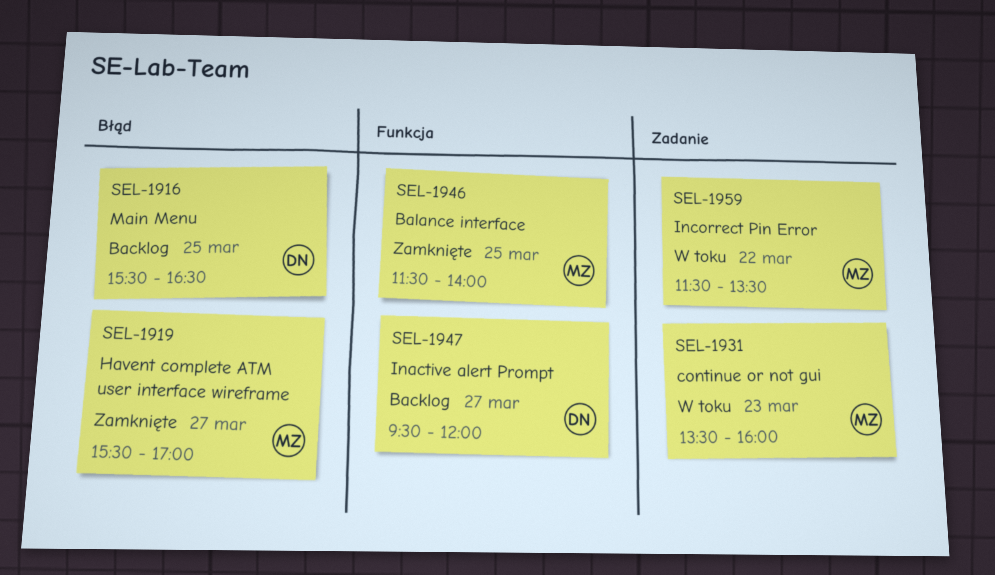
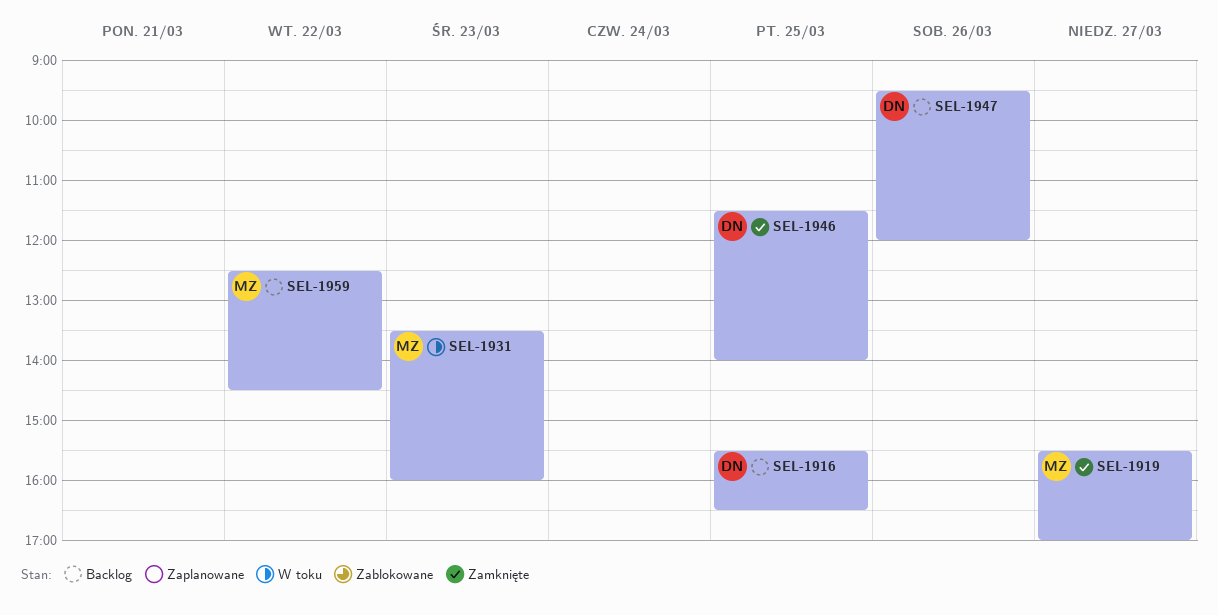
SEL-1946, owner: MZ -> DN
SEL-1947, day: Mar 27 -> Mar 26
SEL-1959, status: W toku -> Backlog
SEL-1959, begins: 11:30 -> 12:30
SEL-1959, ends: 13:30 -> 14:30

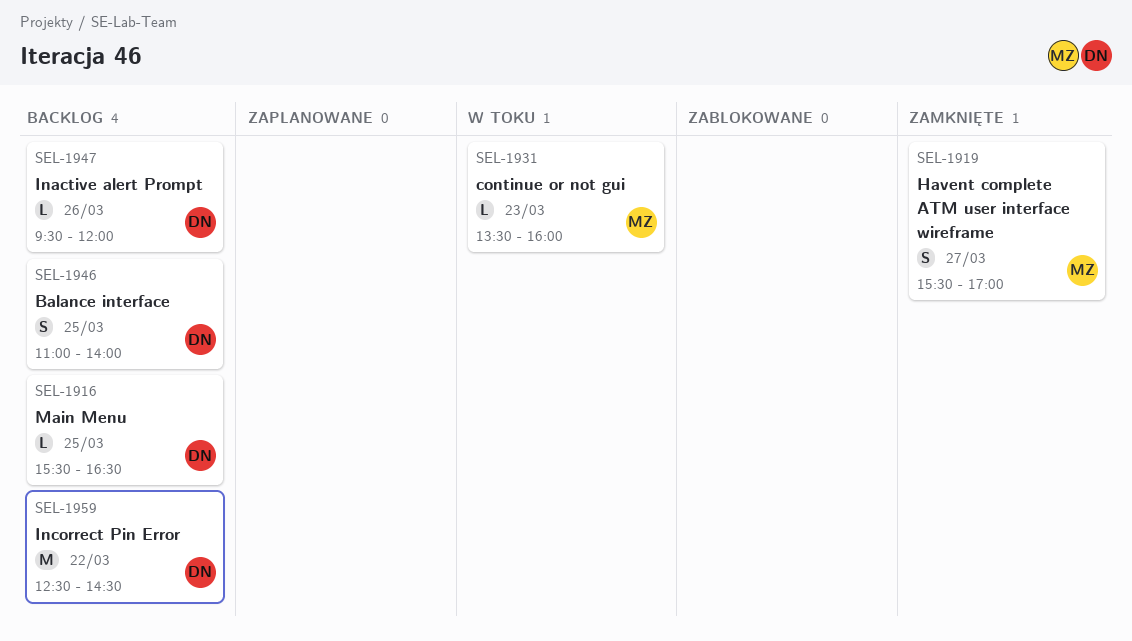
SEL-1946, status: Zamknięte -> Backlog
SEL-1946, begins: 11:30 -> 11:00
SEL-1959, owner: MZ -> DN

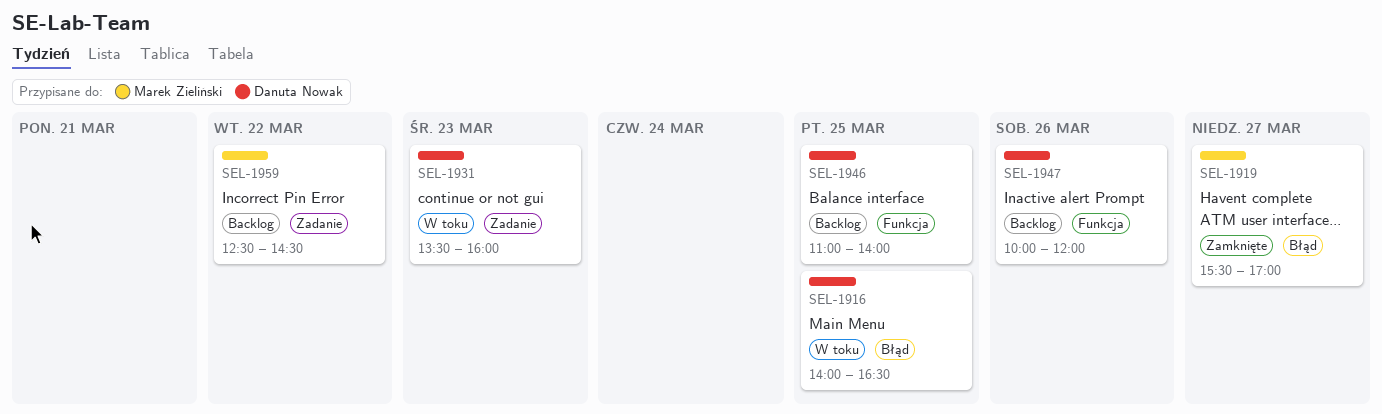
SEL-1916, status: Backlog -> W toku
SEL-1916, begins: 15:30 -> 14:00
SEL-1931, owner: Marek Zieliński -> Danuta Nowak
SEL-1947, begins: 09:30 -> 10:00
SEL-1959, owner: Danuta Nowak -> Marek Zieliński

